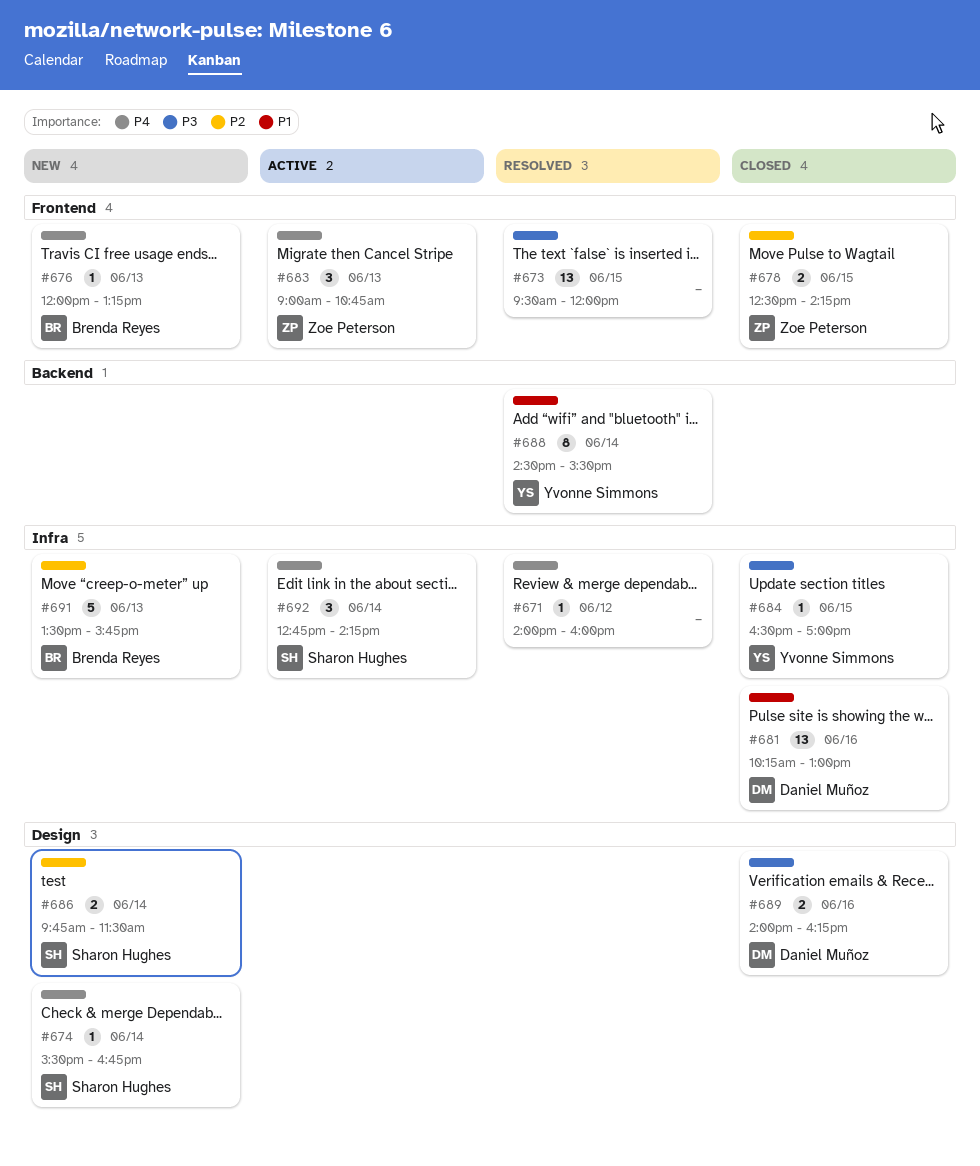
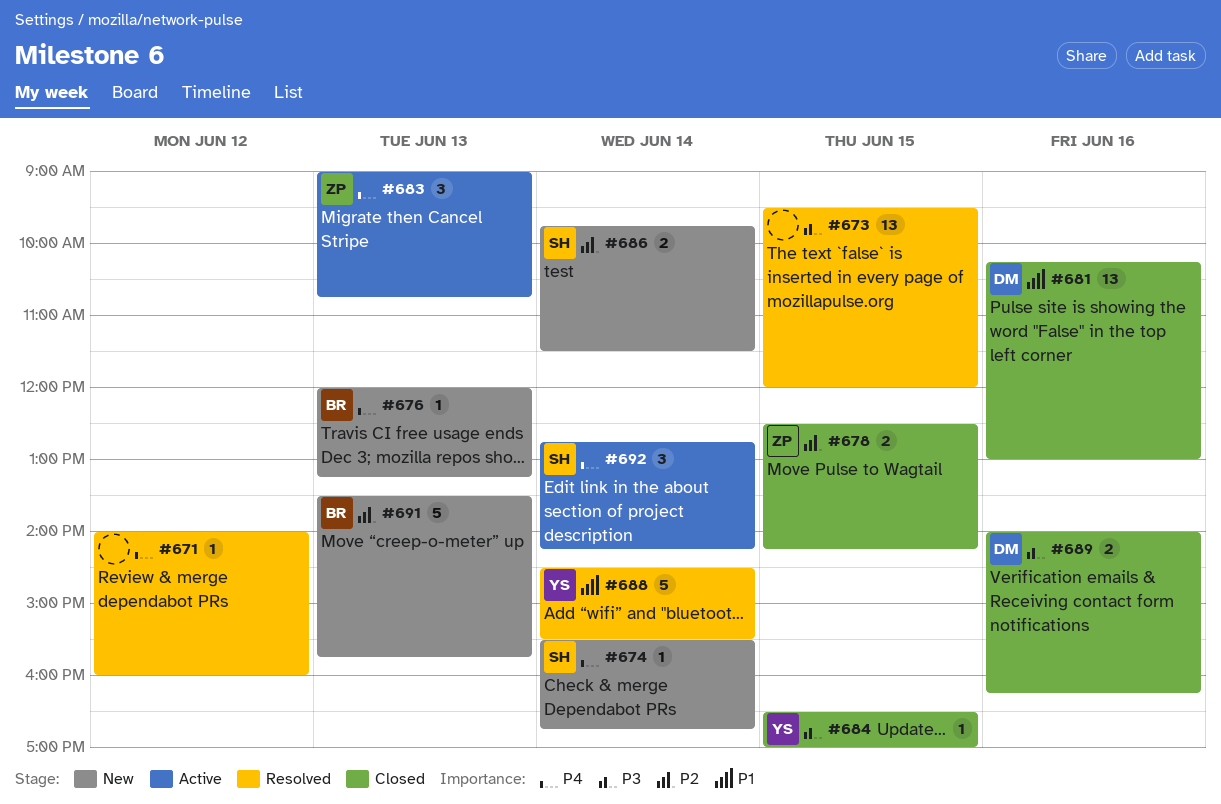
#688, estimate: 8 -> 5

